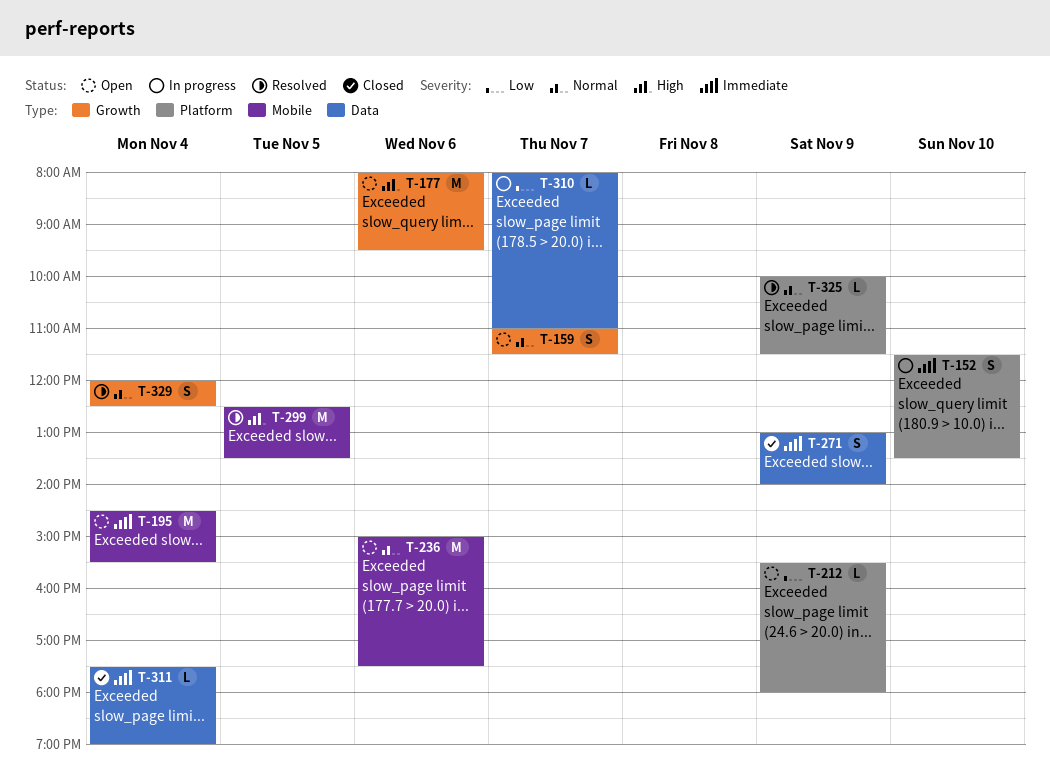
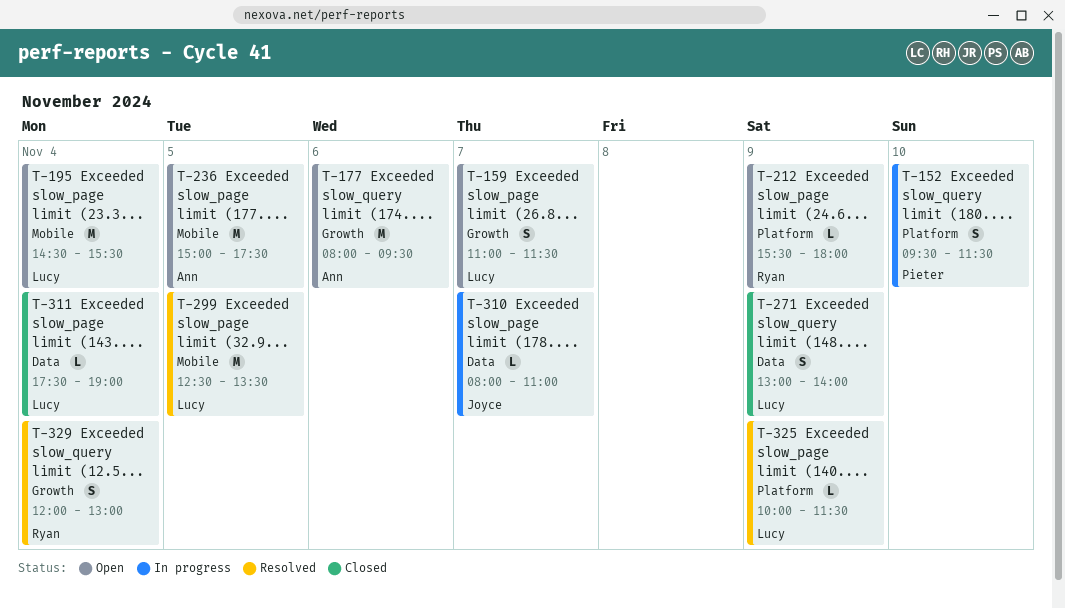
T-152, begins: 11:30 -> 09:30
T-152, ends: 13:30 -> 11:30
T-236, day: Nov 6 -> Nov 5
T-329, ends: 12:30 -> 13:00

